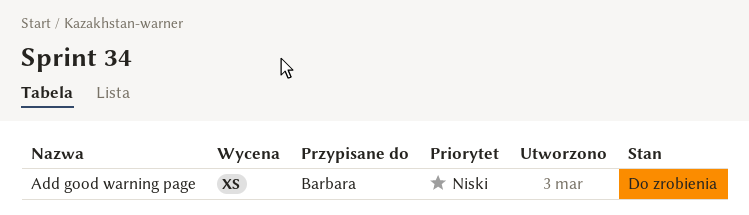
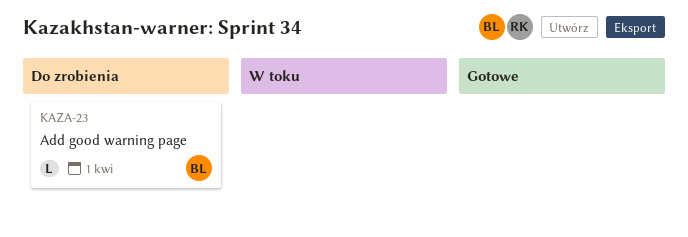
Add good warning page, estimate: XS -> L

